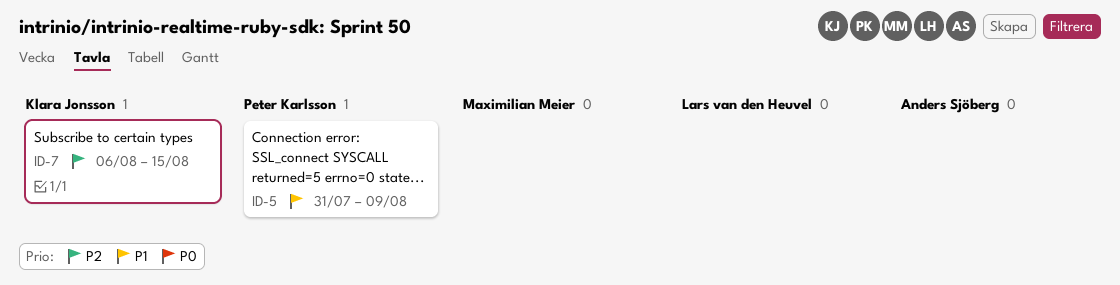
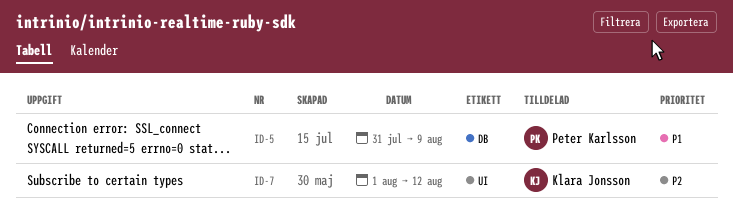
ID-7, start: Aug 6 -> Aug 1
ID-7, due: Aug 15 -> Aug 12

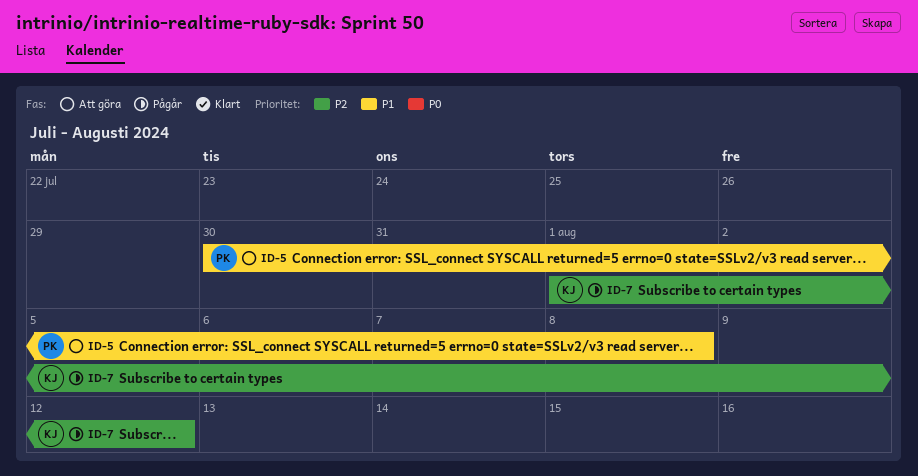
ID-5, start: Jul 31 -> Jul 30
ID-5, due: Aug 9 -> Aug 8

